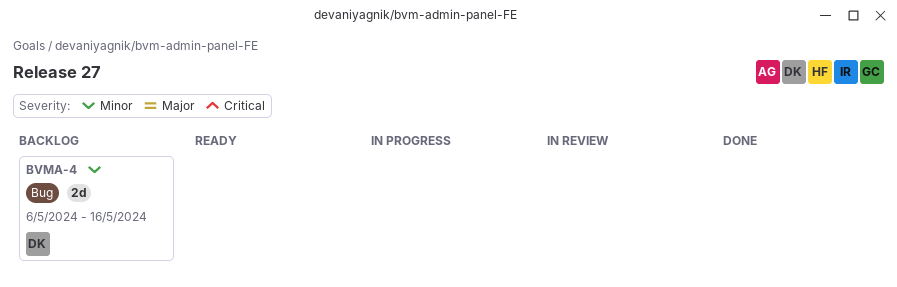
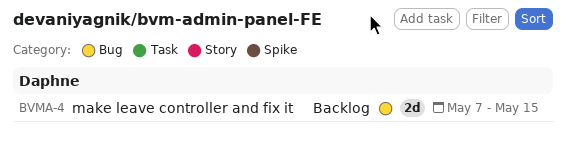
BVMA-4, start: May 6 -> May 7
BVMA-4, due: May 16 -> May 15

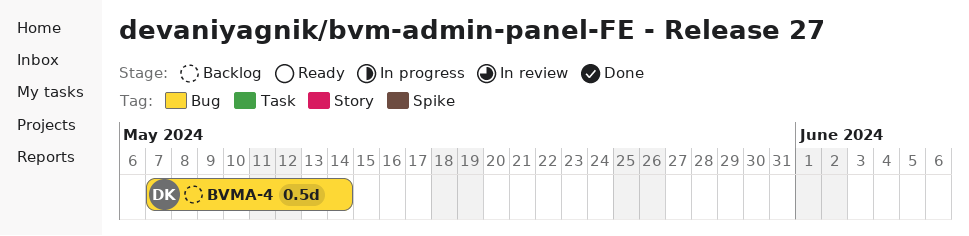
BVMA-4, estimate: 2d -> 0.5d
BVMA-4, due: May 15 -> May 14

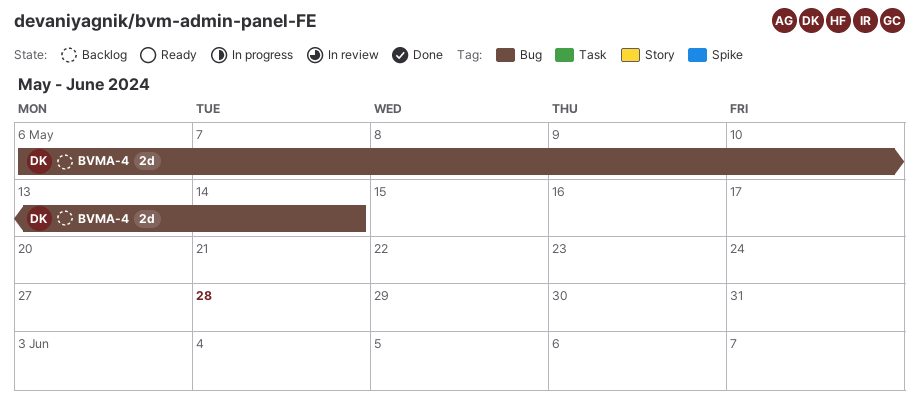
BVMA-4, estimate: 0.5d -> 2d
BVMA-4, start: May 7 -> May 6

